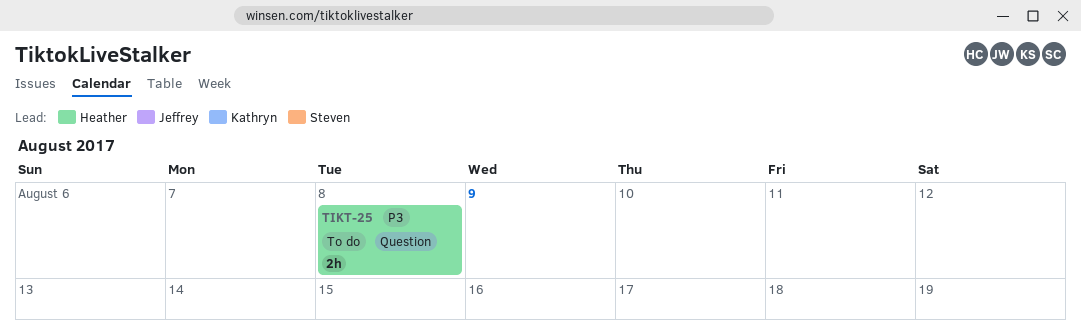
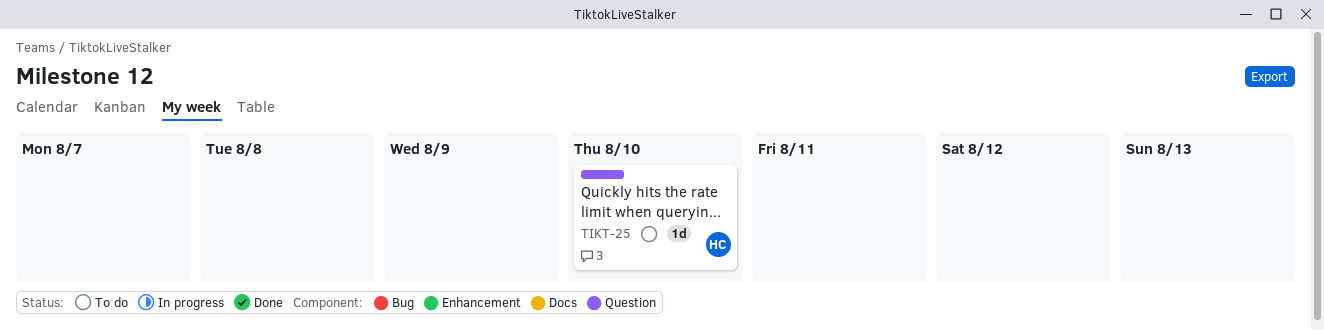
TIKT-25, estimate: 2h -> 1d
TIKT-25, due: Aug 8 -> Aug 10

